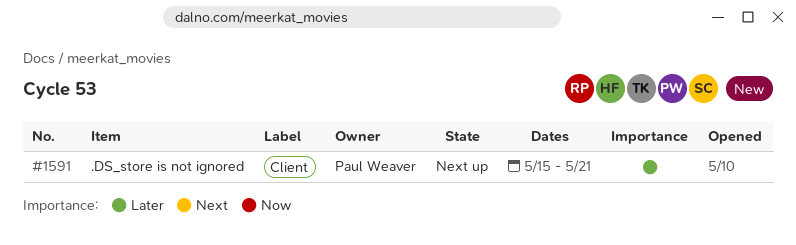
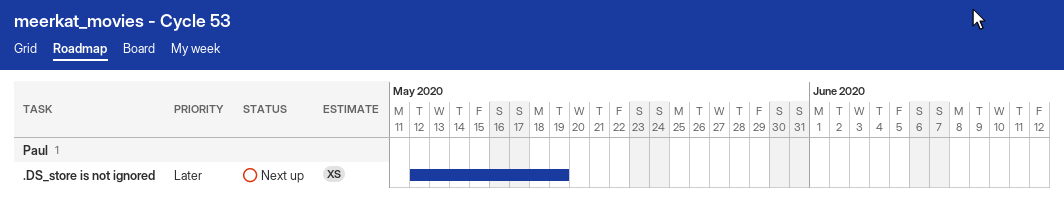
.DS_store is not ignored, start: May 15 -> May 12
.DS_store is not ignored, due: May 21 -> May 19

